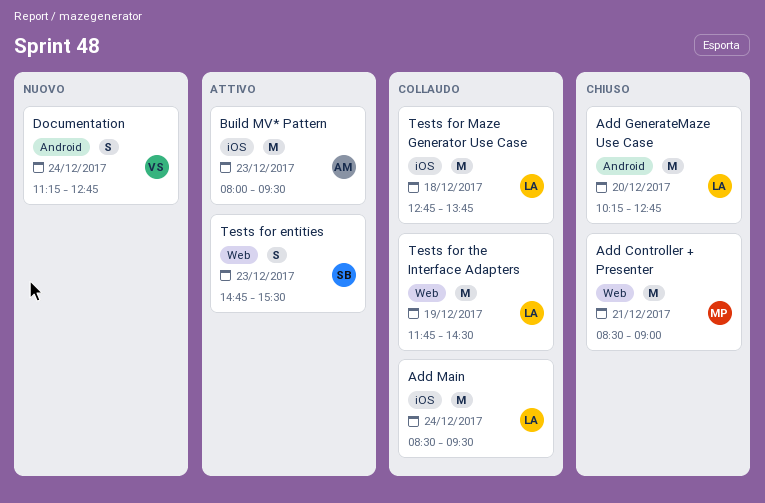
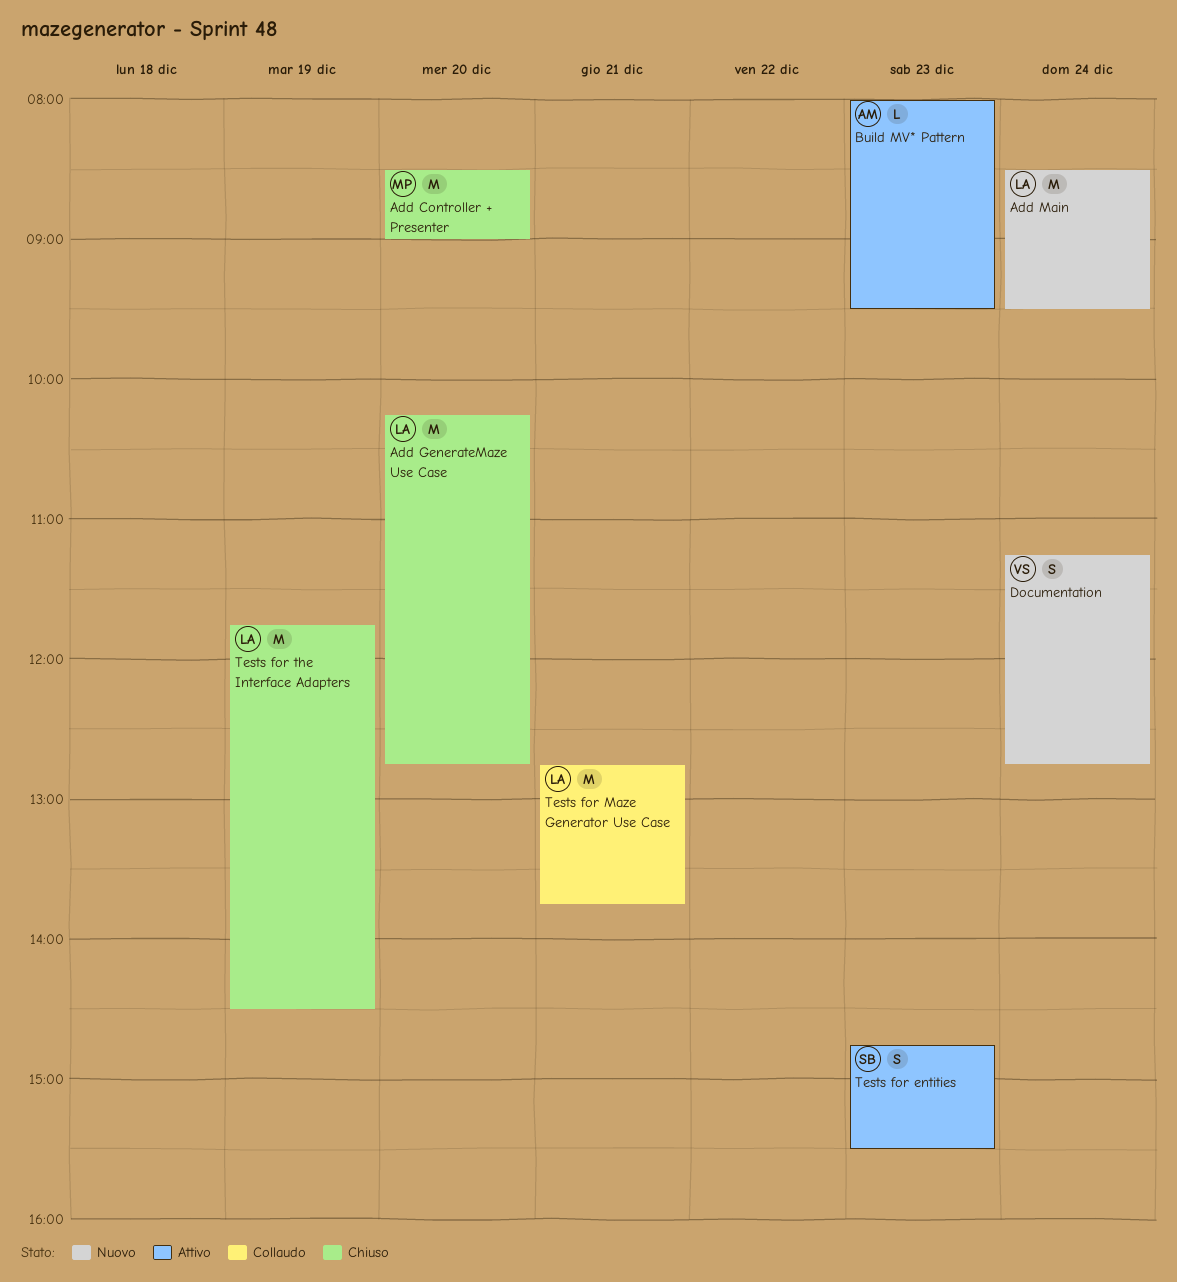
Add Controller + Presenter, day: Dec 21 -> Dec 20
Add Main, status: Collaudo -> Nuovo
Build MV* Pattern, estimate: M -> L
Tests for Maze Generator Use Case, day: Dec 18 -> Dec 21
Tests for the Interface Adapters, status: Collaudo -> Chiuso

